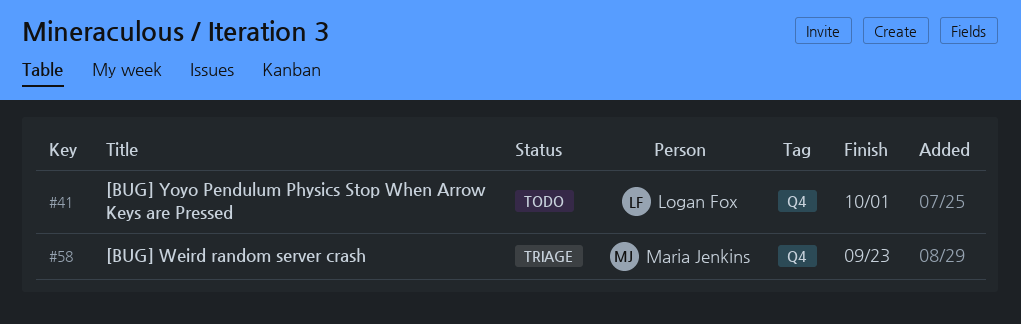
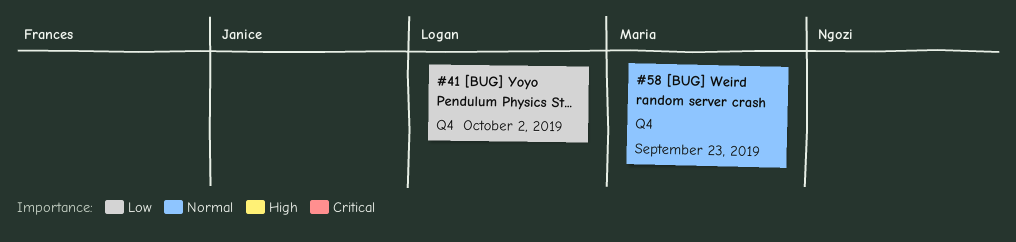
#41, due: Oct 1 -> Oct 2

